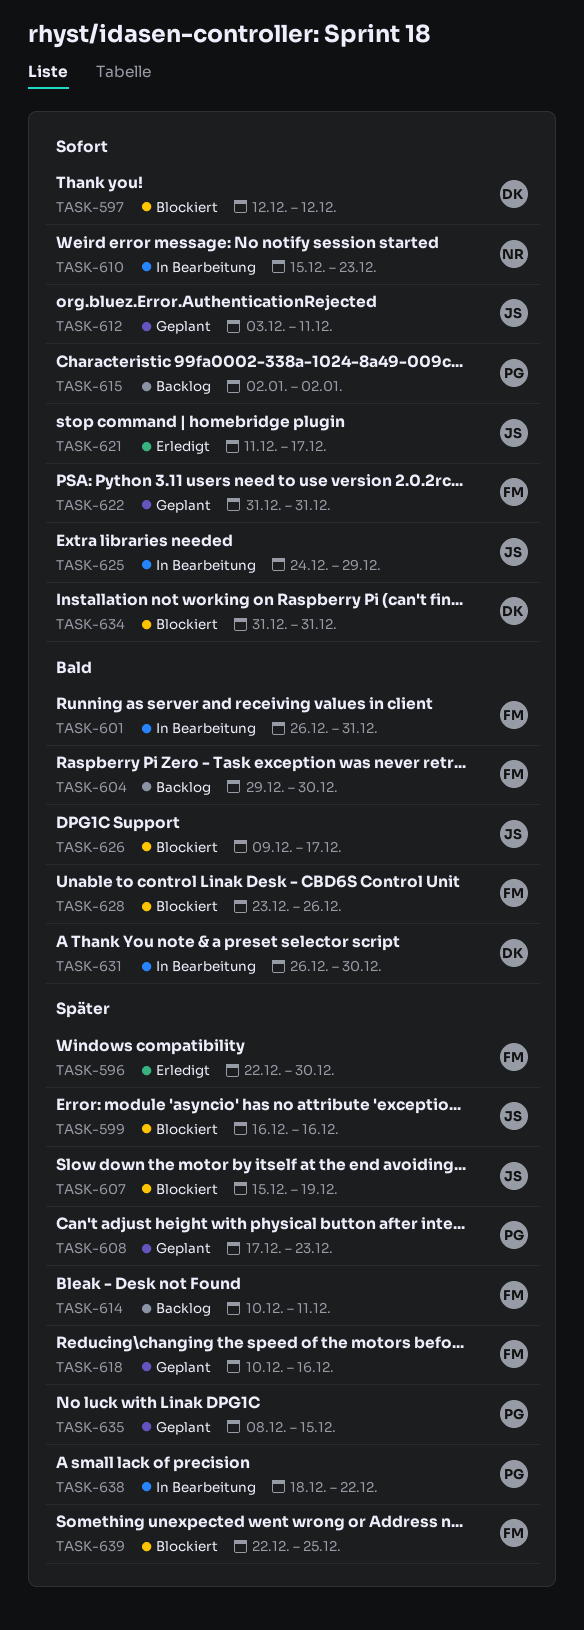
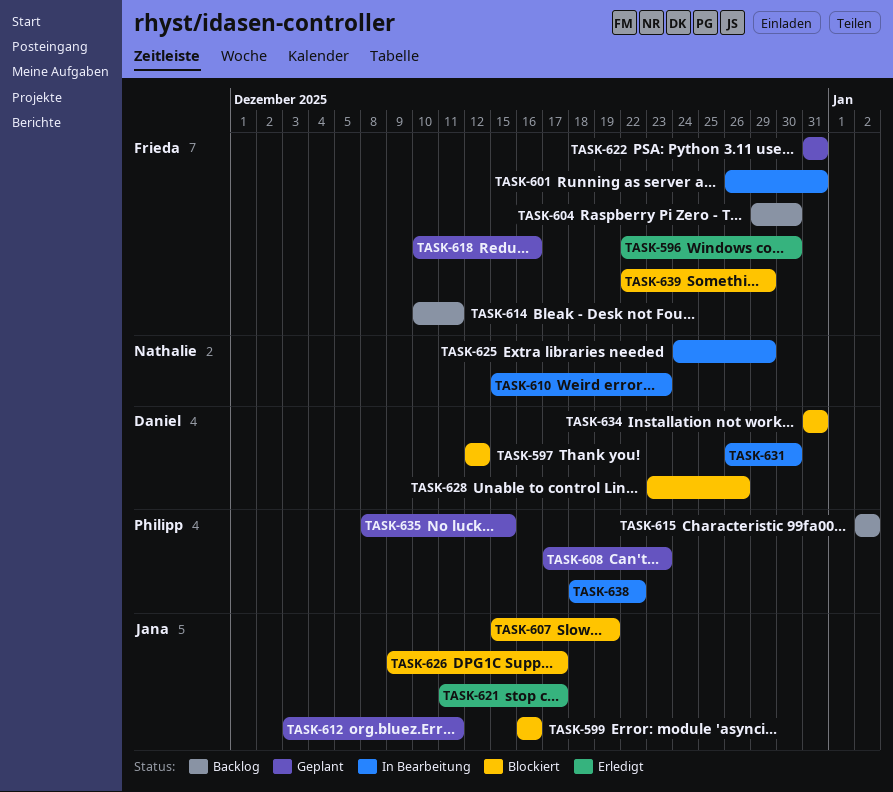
TASK-625, owner: Jana -> Nathalie
TASK-628, owner: Frieda -> Daniel
TASK-639, due: Dec 25 -> Dec 29

